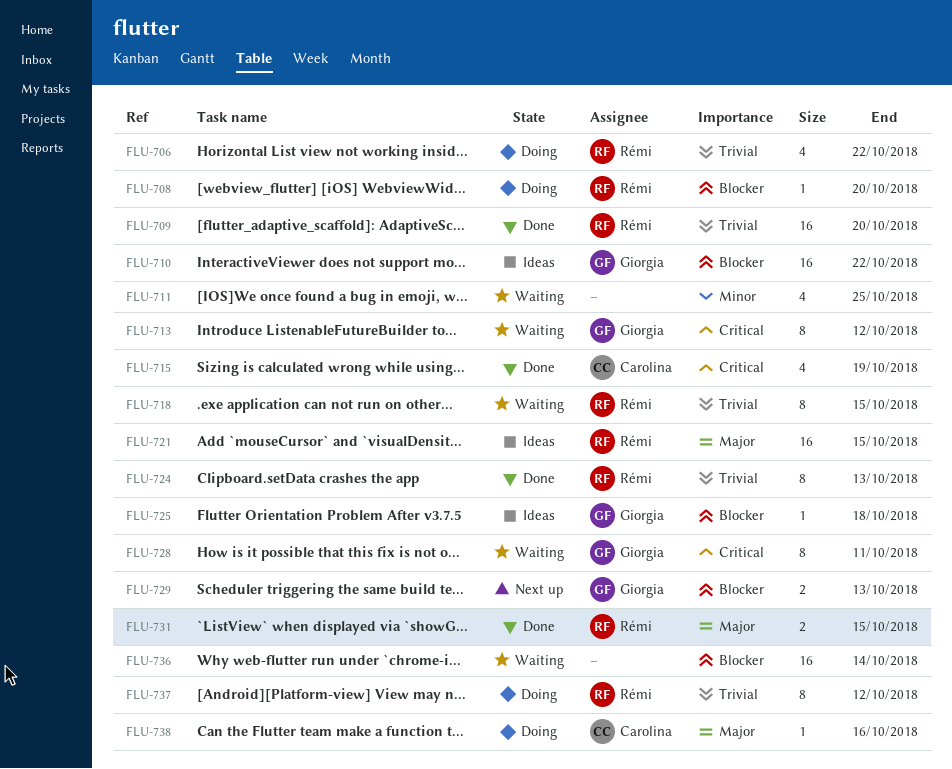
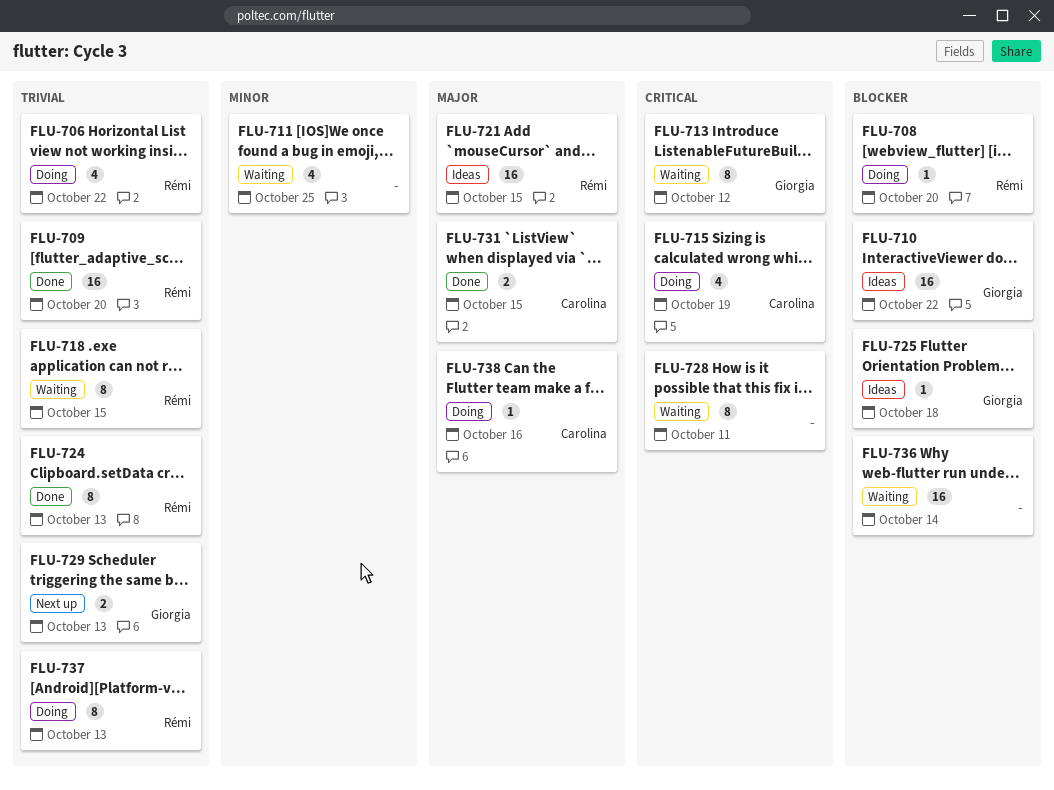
FLU-715, status: Done -> Doing
FLU-728, owner: Giorgia -> none
FLU-729, priority: Blocker -> Trivial
FLU-731, owner: Rémi -> Carolina
FLU-737, due: Oct 12 -> Oct 13

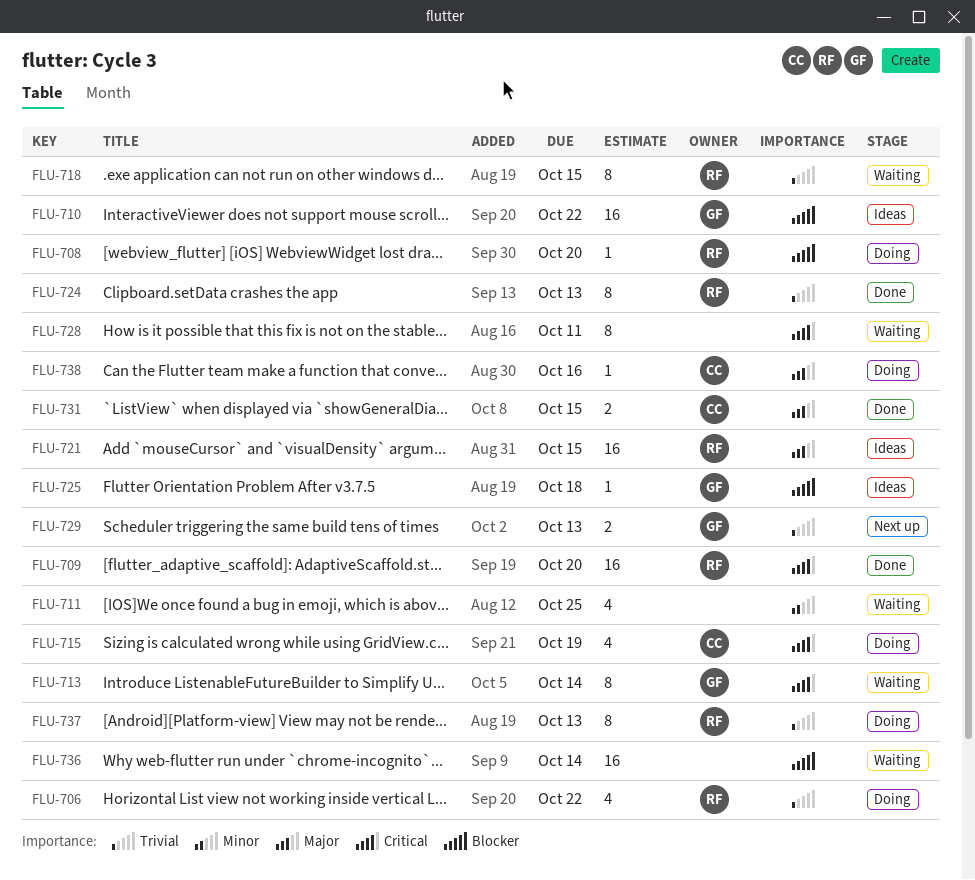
FLU-709, priority: Trivial -> Critical
FLU-713, due: Oct 12 -> Oct 14

